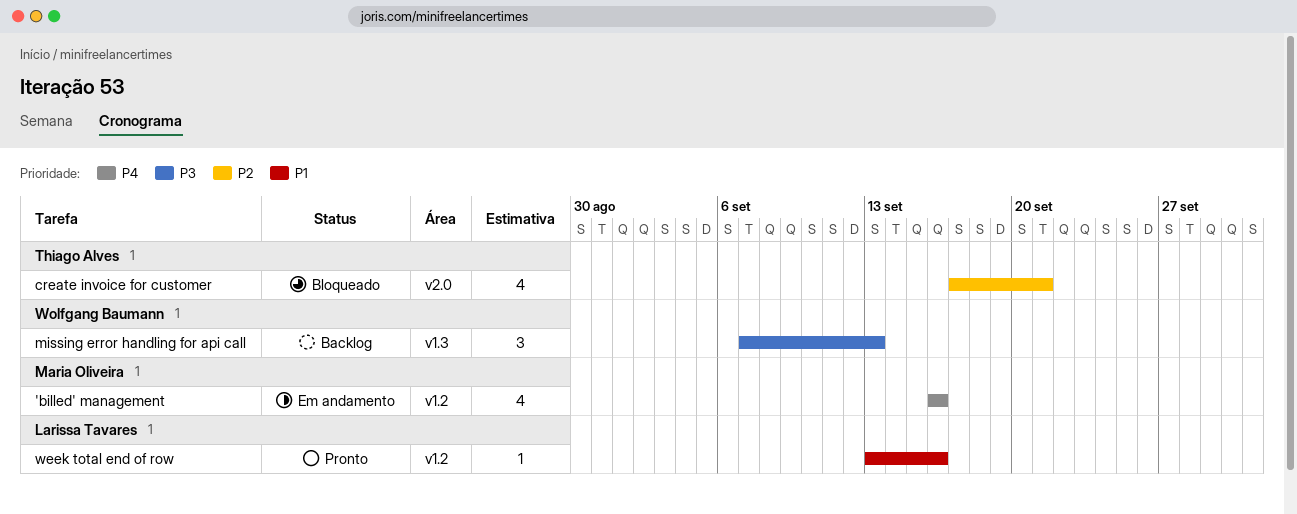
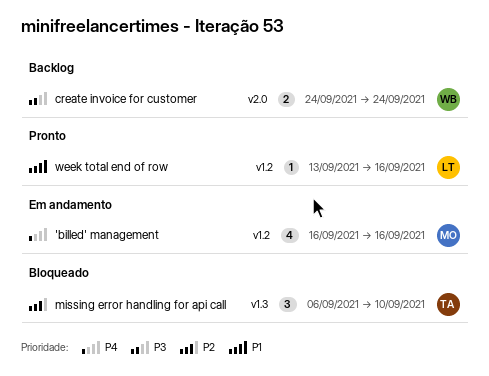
create invoice for customer, status: Bloqueado -> Backlog
create invoice for customer, owner: Thiago Alves -> Wolfgang Baumann
create invoice for customer, priority: P2 -> P3
create invoice for customer, estimate: 4 -> 2
create invoice for customer, start: Sep 17 -> Sep 24
create invoice for customer, due: Sep 21 -> Sep 24
missing error handling for api call, status: Backlog -> Bloqueado
missing error handling for api call, owner: Wolfgang Baumann -> Thiago Alves
missing error handling for api call, priority: P3 -> P2
missing error handling for api call, start: Sep 7 -> Sep 6
missing error handling for api call, due: Sep 13 -> Sep 10

